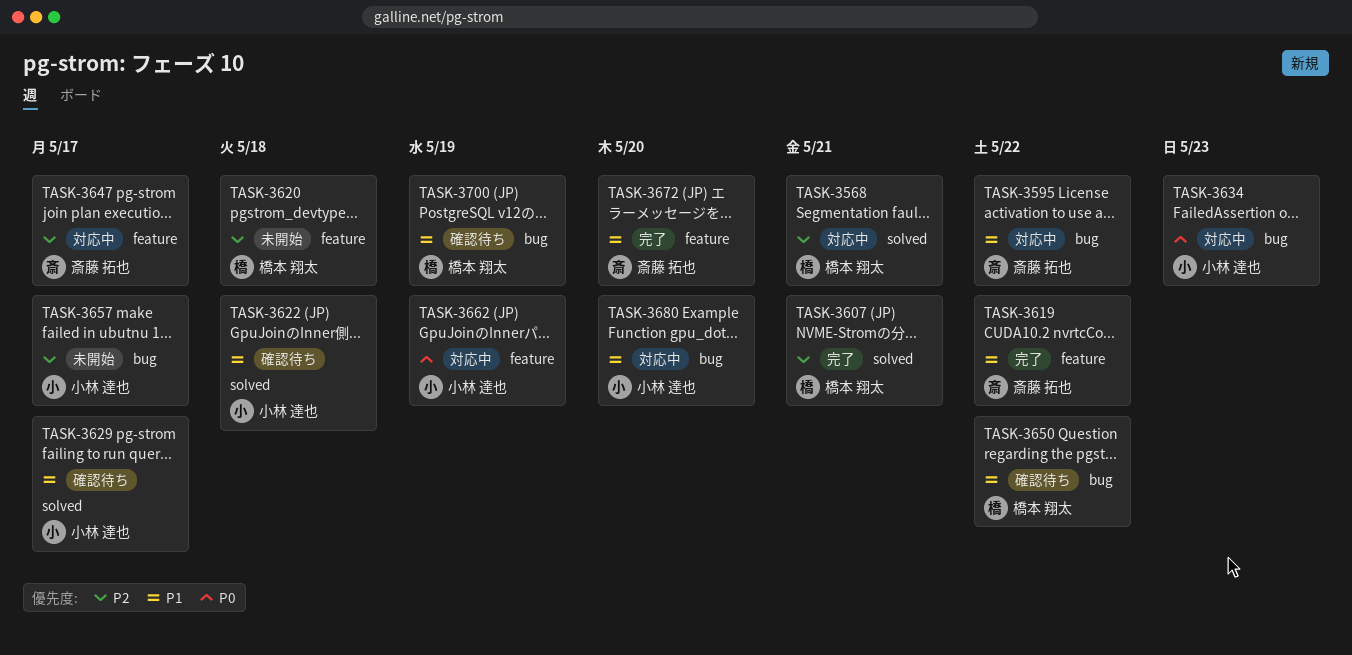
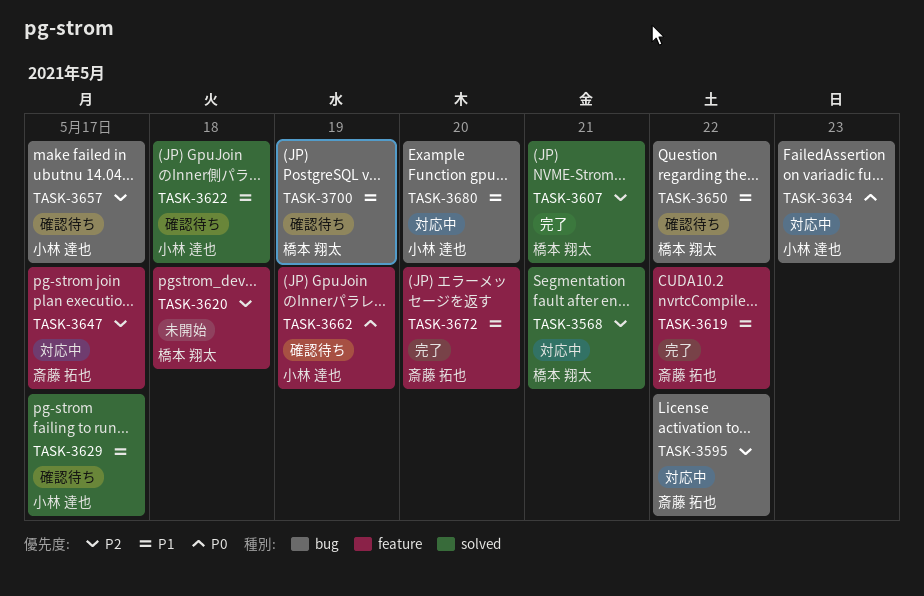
TASK-3595, priority: P1 -> P2
TASK-3657, status: 未開始 -> 確認待ち
TASK-3662, status: 対応中 -> 確認待ち

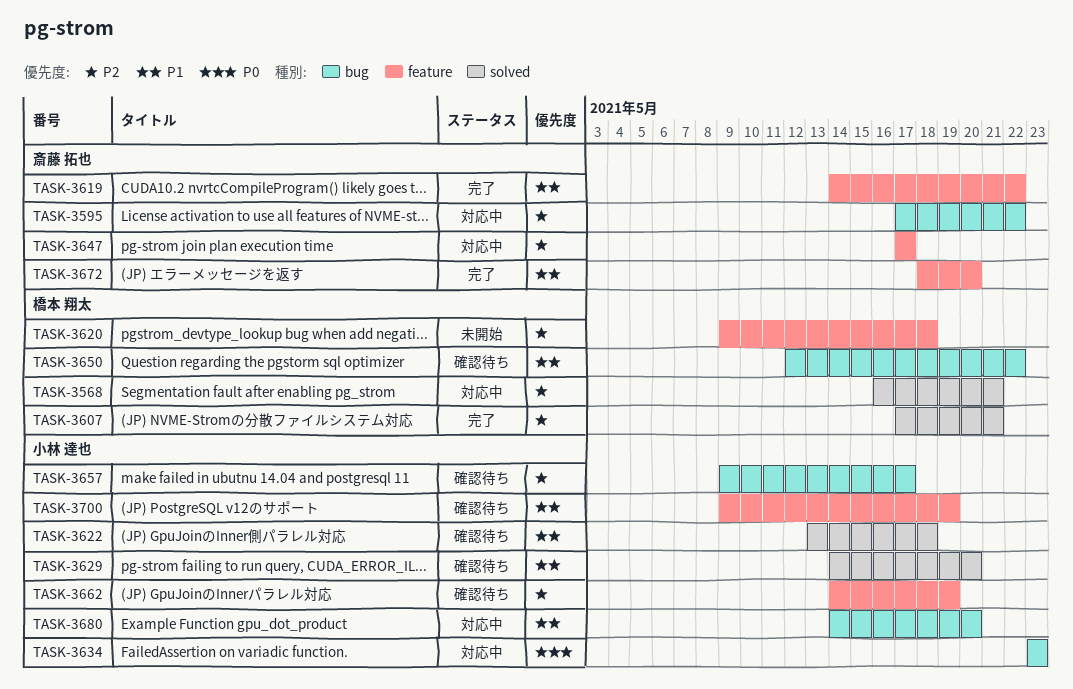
TASK-3629, due: May 17 -> May 20
TASK-3662, priority: P0 -> P2
TASK-3700, owner: 橋本 翔太 -> 小林 達也
TASK-3700, label: bug -> feature

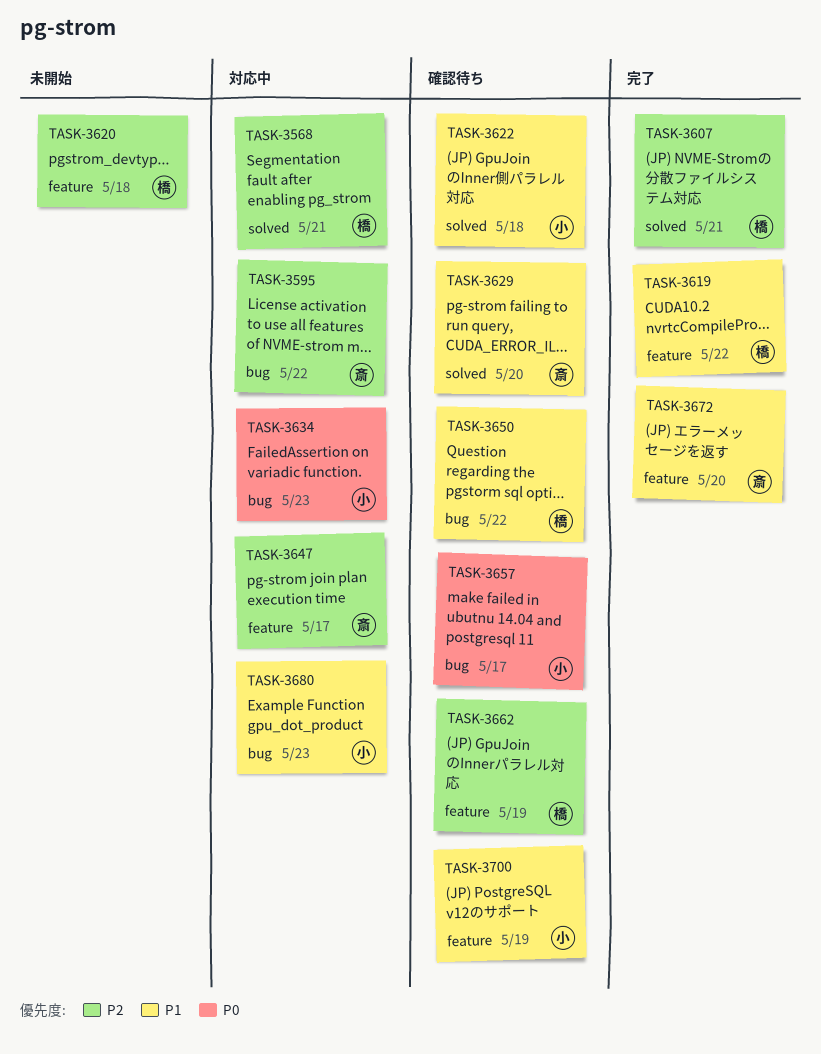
TASK-3619, owner: 斎藤 拓也 -> 橋本 翔太
TASK-3629, owner: 小林 達也 -> 斎藤 拓也
TASK-3657, priority: P2 -> P0
TASK-3662, owner: 小林 達也 -> 橋本 翔太
TASK-3680, due: May 20 -> May 23

